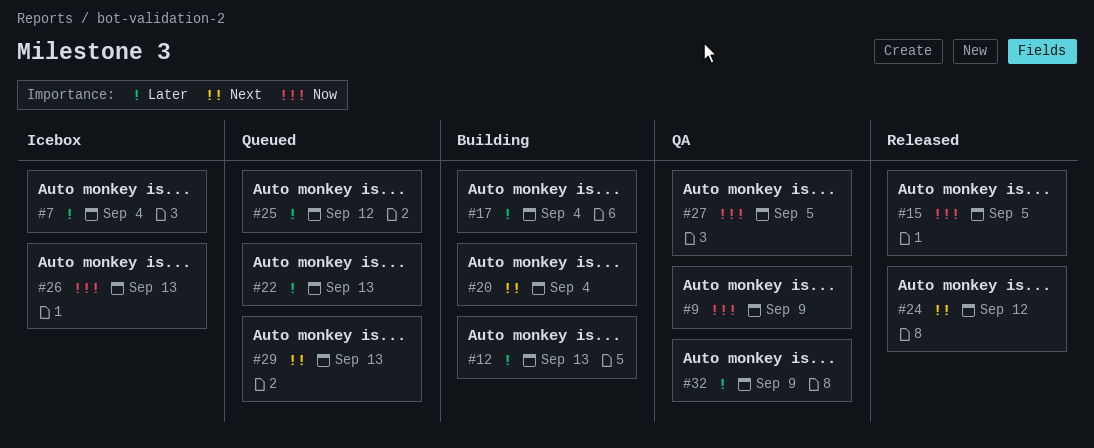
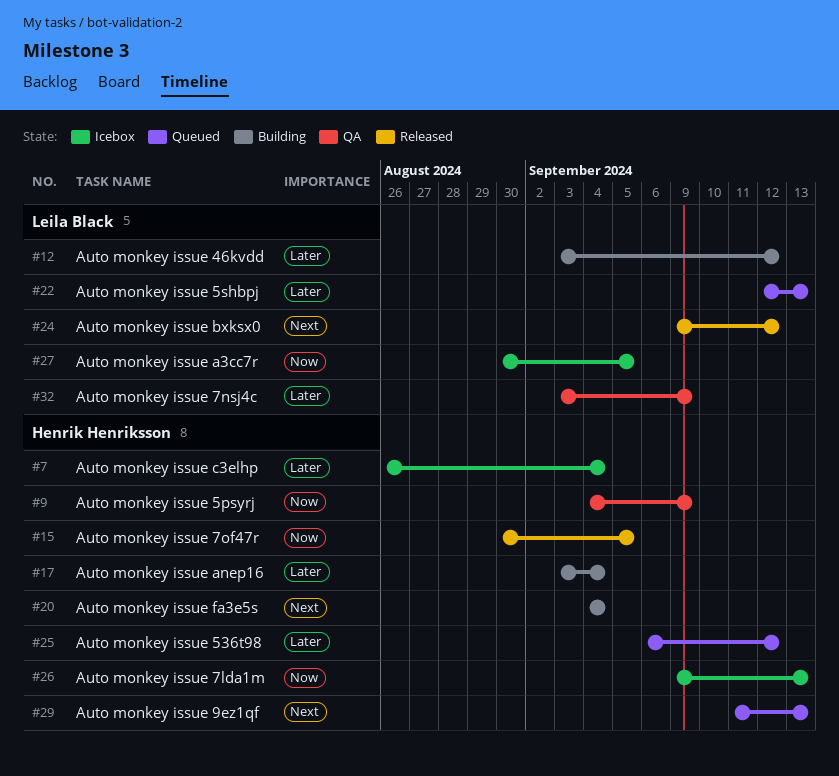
#12, due: Sep 13 -> Sep 12
#27, status: QA -> Icebox

